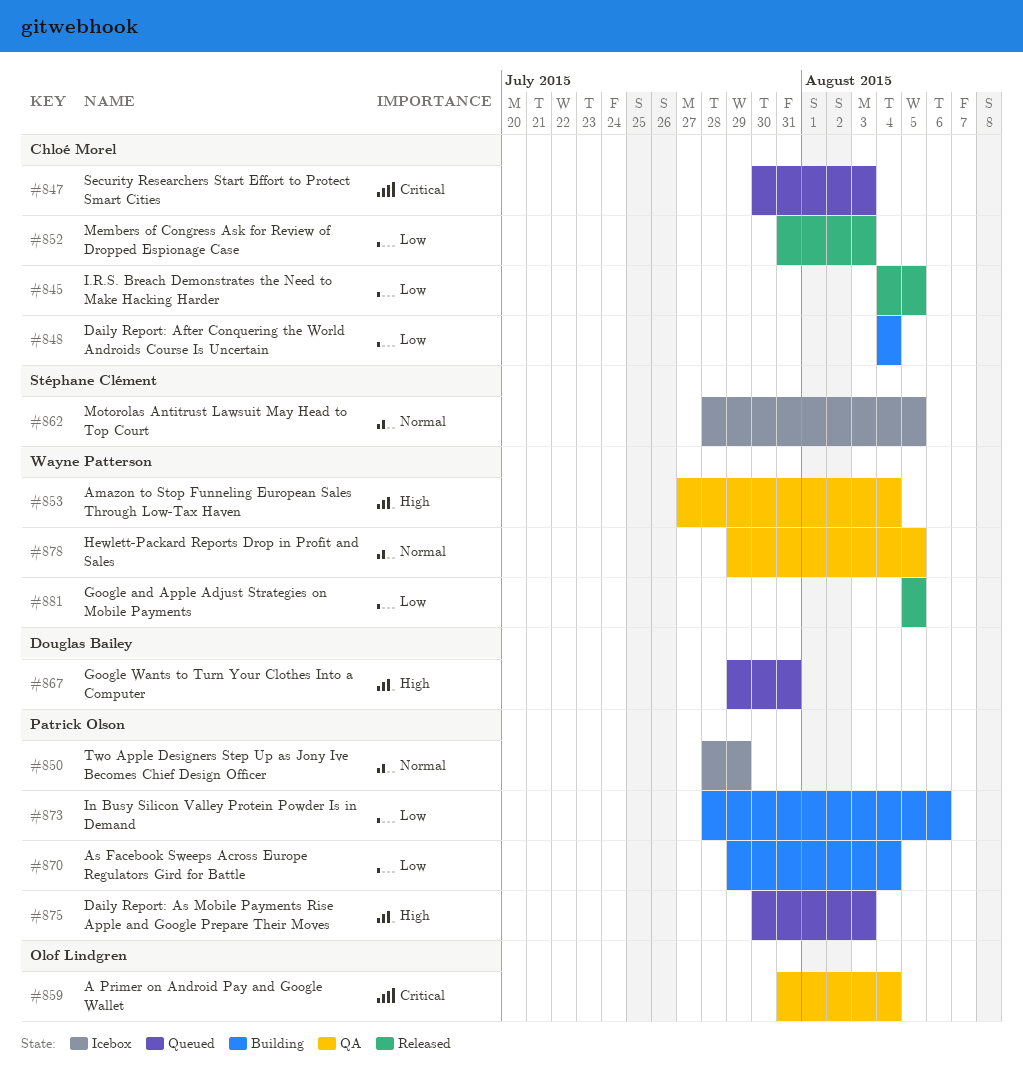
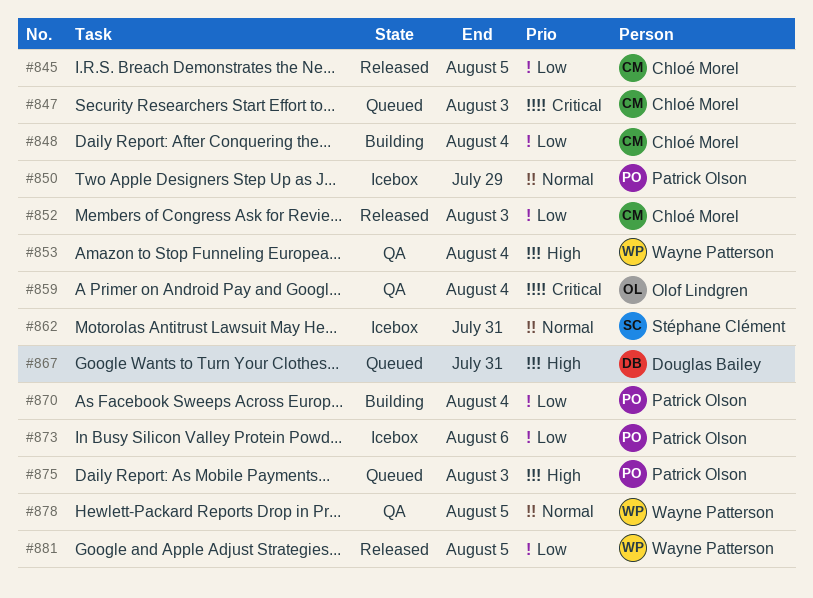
#862, due: Aug 5 -> Jul 31
#873, status: Building -> Icebox

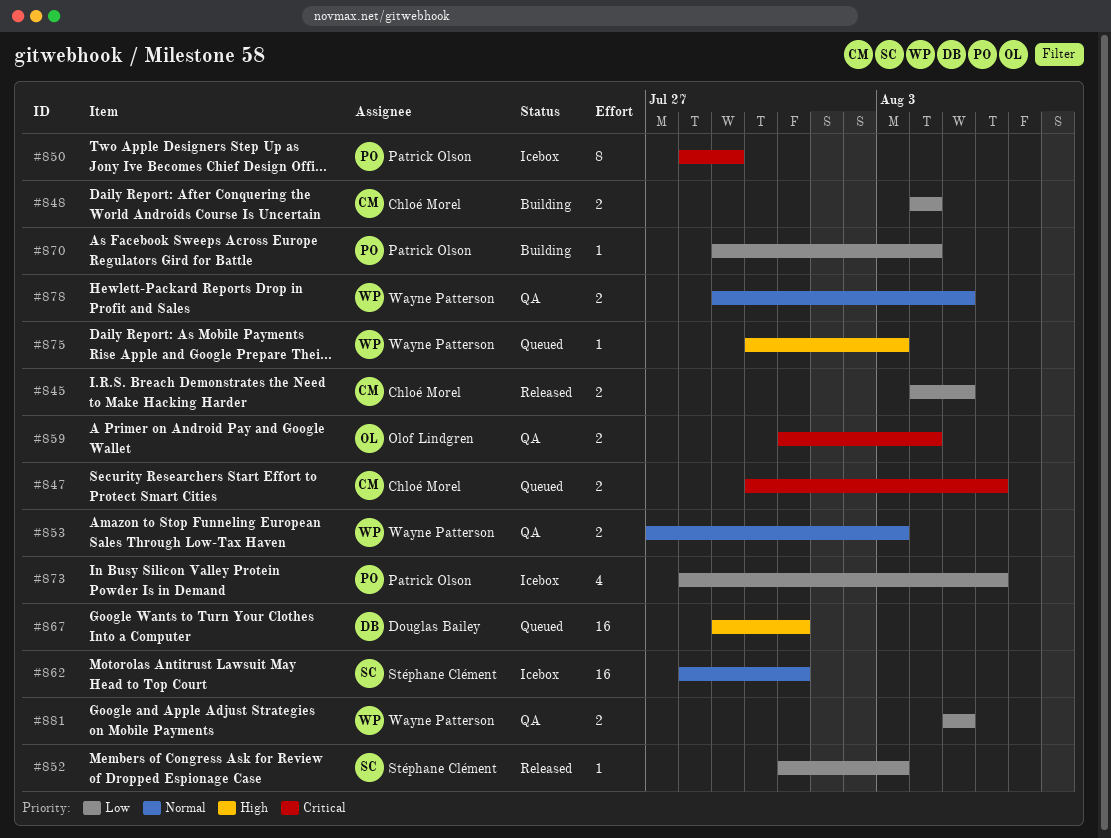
#847, due: Aug 3 -> Aug 6
#850, priority: Normal -> Critical
#852, owner: Chloé Morel -> Stéphane Clément
#853, priority: High -> Normal
#853, due: Aug 4 -> Aug 3
#875, owner: Patrick Olson -> Wayne Patterson
#881, status: Released -> QA

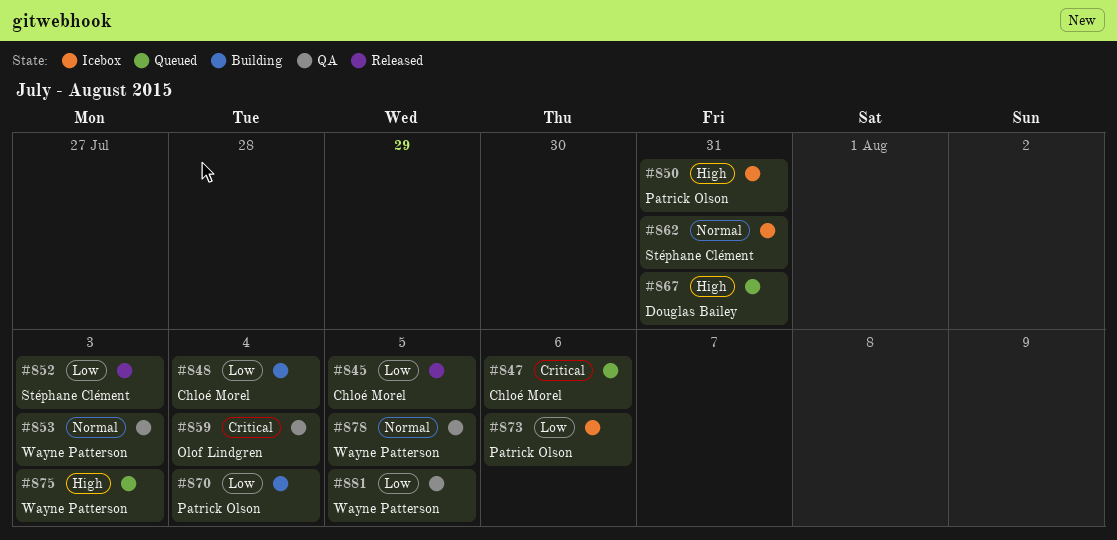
#850, priority: Critical -> High
#850, due: Jul 29 -> Jul 31

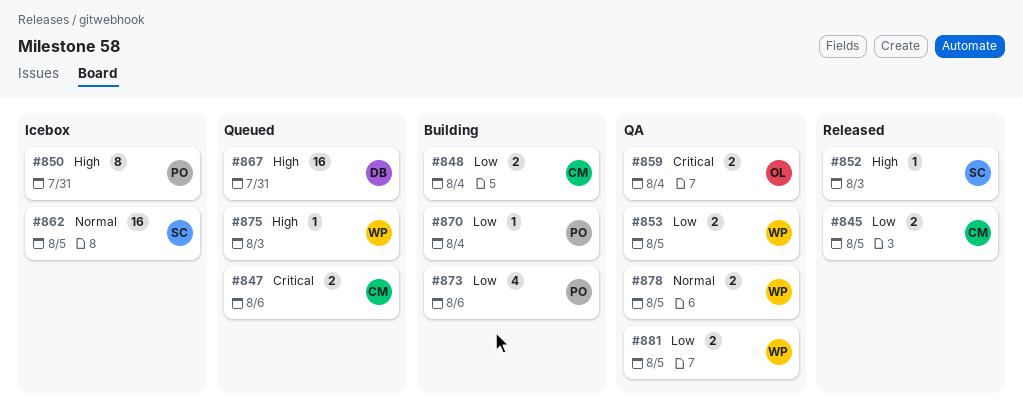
#852, priority: Low -> High
#853, priority: Normal -> Low
#853, due: Aug 3 -> Aug 5
#862, due: Jul 31 -> Aug 5
#873, status: Icebox -> Building

